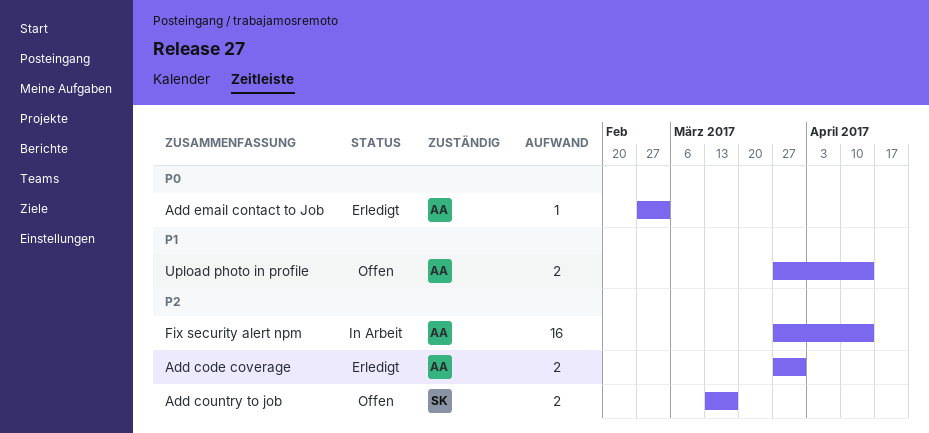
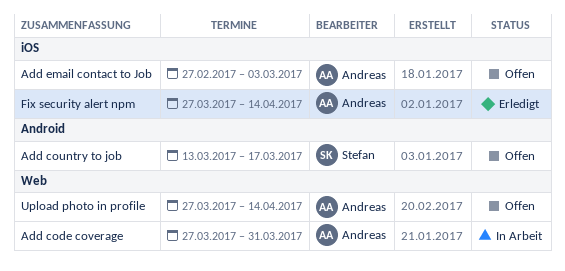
Add code coverage, status: Erledigt -> In Arbeit
Add email contact to Job, status: Erledigt -> Offen
Fix security alert npm, status: In Arbeit -> Erledigt

